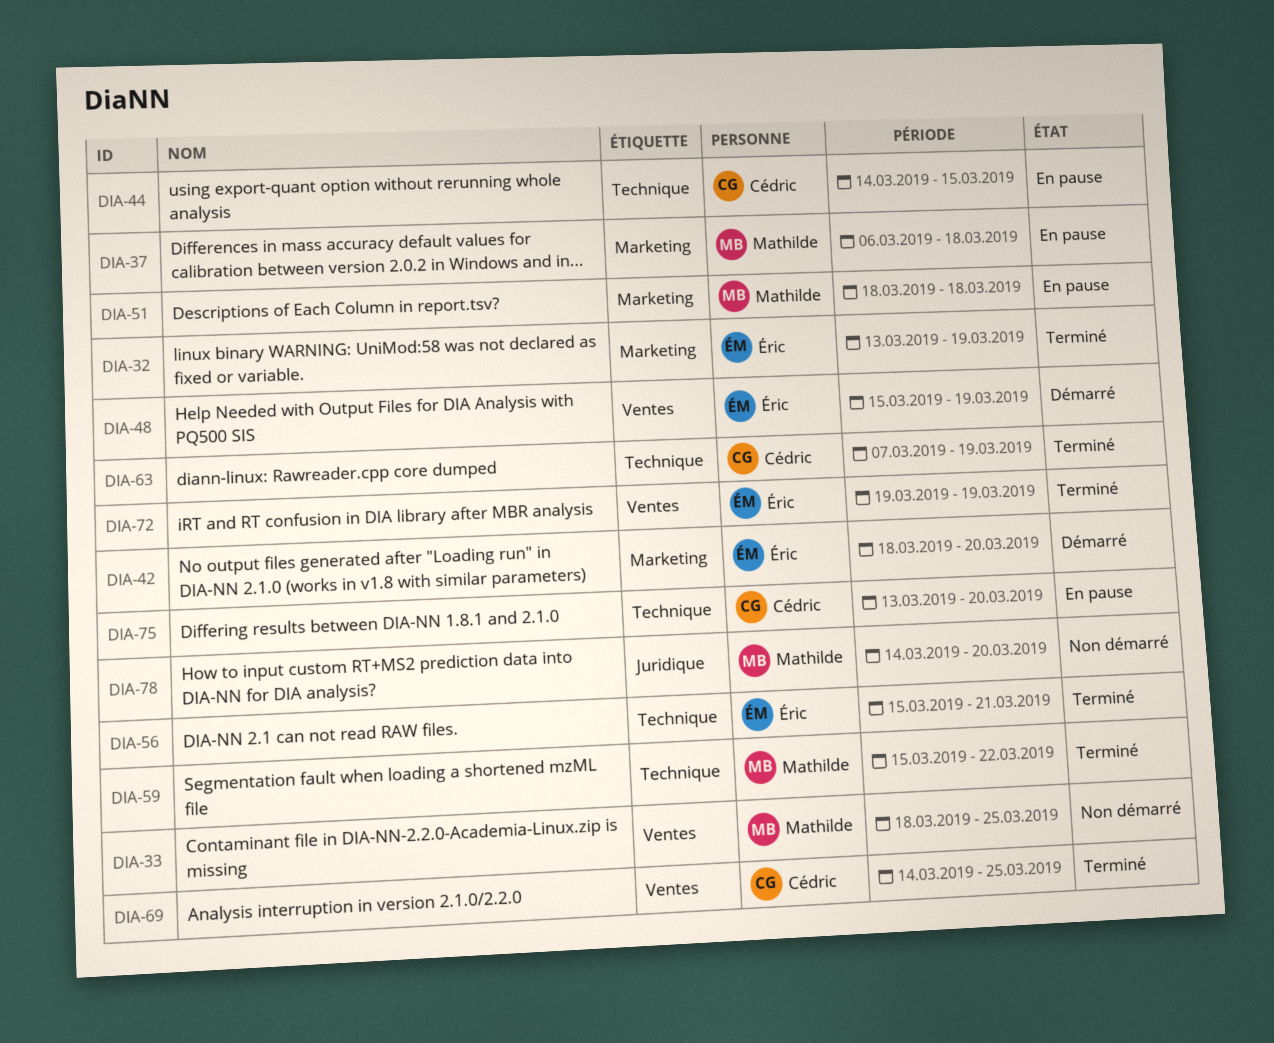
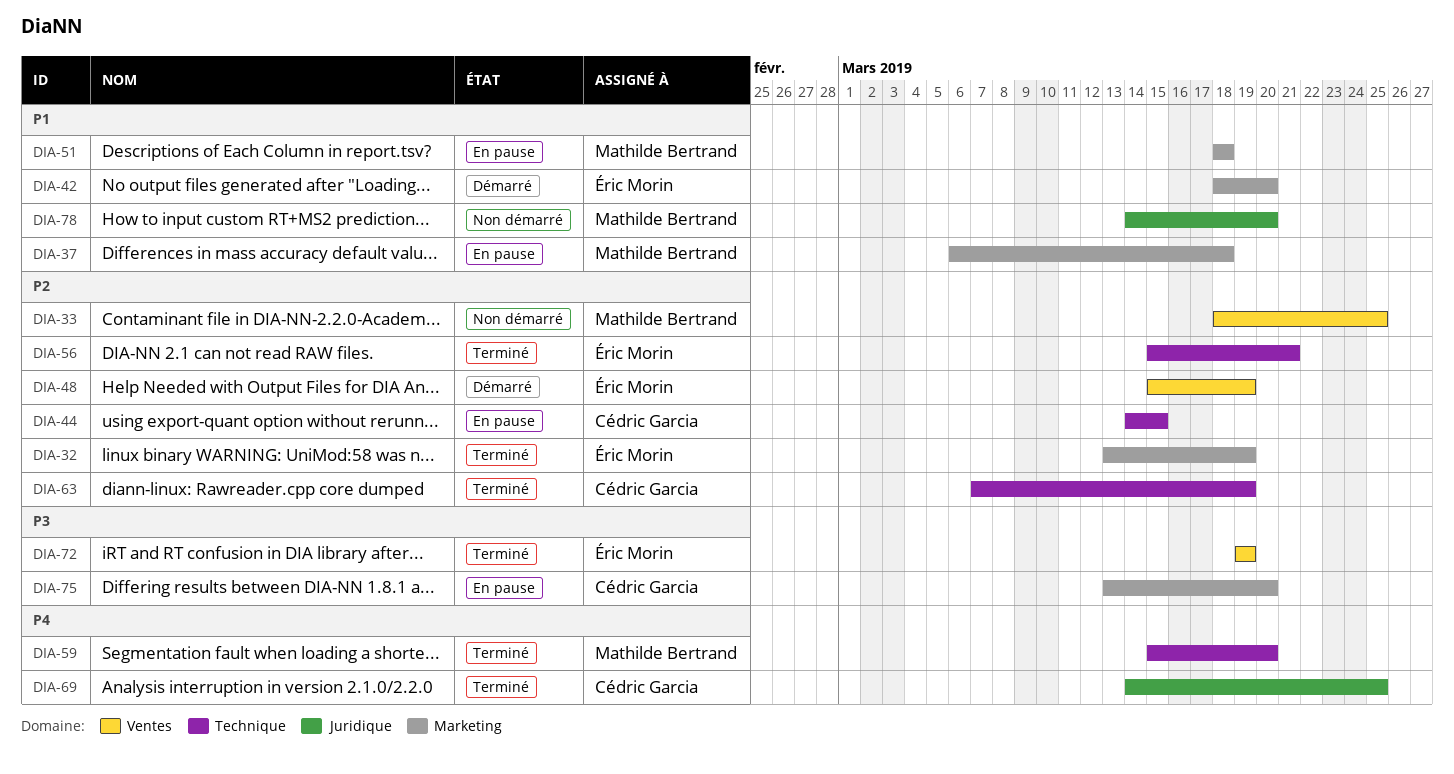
DIA-59, due: Mar 22 -> Mar 20
DIA-69, label: Ventes -> Juridique
DIA-75, label: Technique -> Marketing

